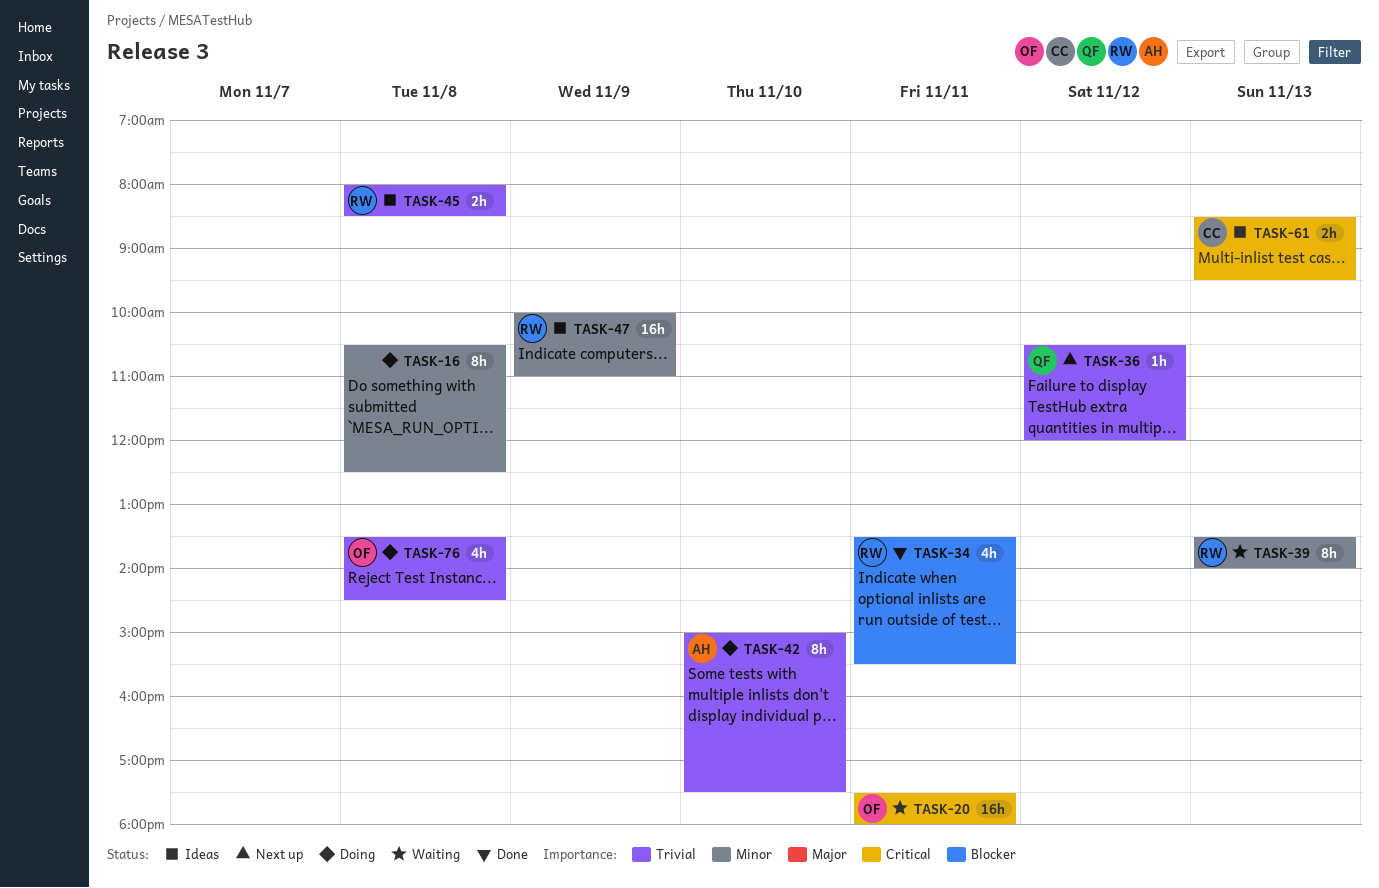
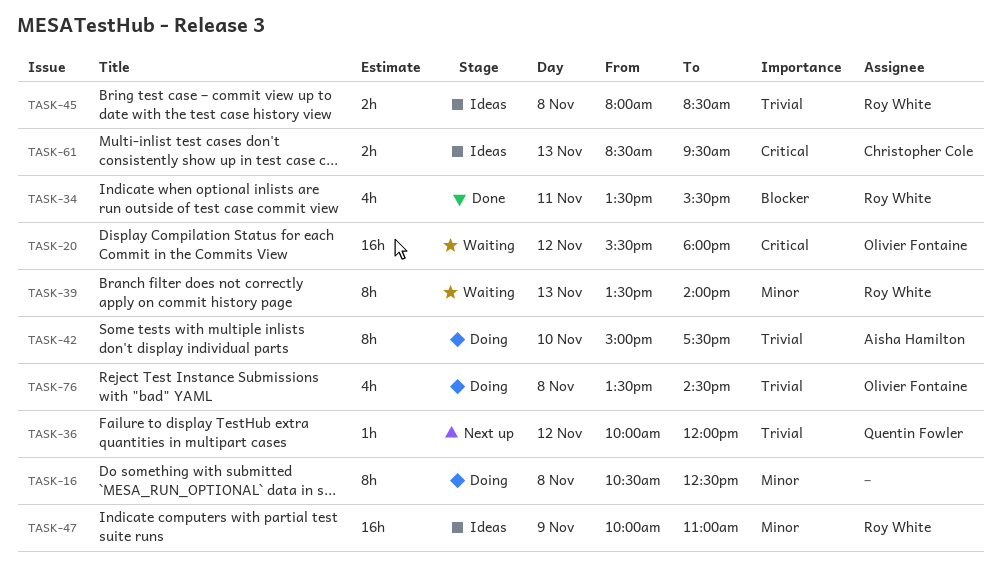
TASK-20, day: Nov 11 -> Nov 12
TASK-20, begins: 17:30 -> 15:30
TASK-36, begins: 10:30 -> 10:00

